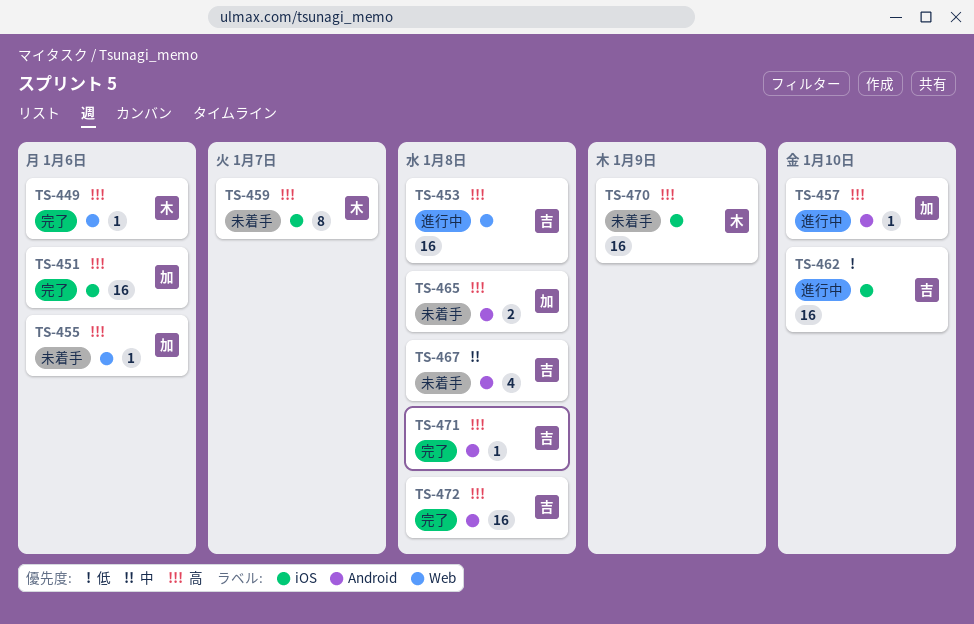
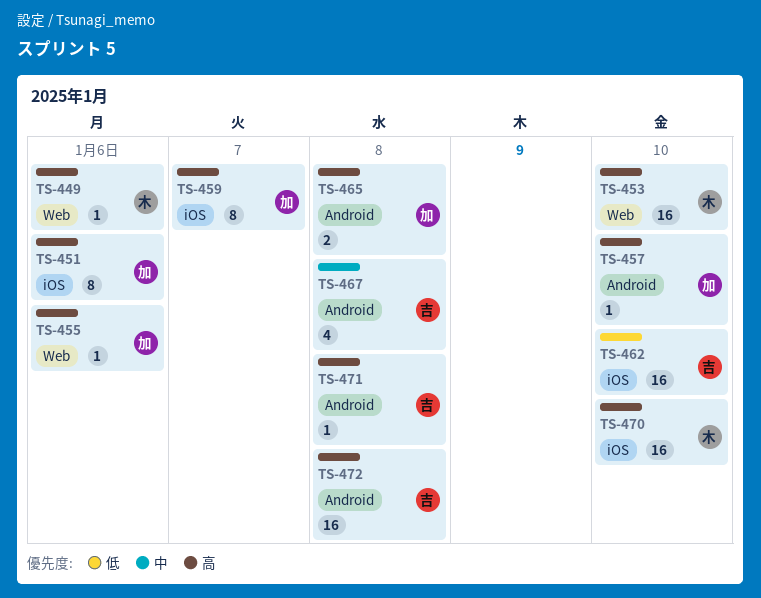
TS-451, estimate: 16 -> 8
TS-453, owner: 吉 -> 木
TS-453, due: Jan 8 -> Jan 10
TS-459, owner: 木 -> 加
TS-470, due: Jan 9 -> Jan 10

